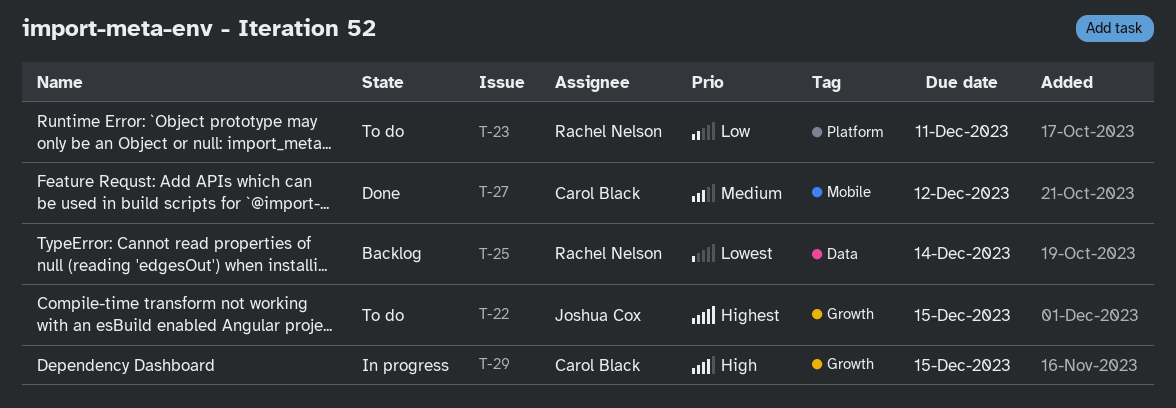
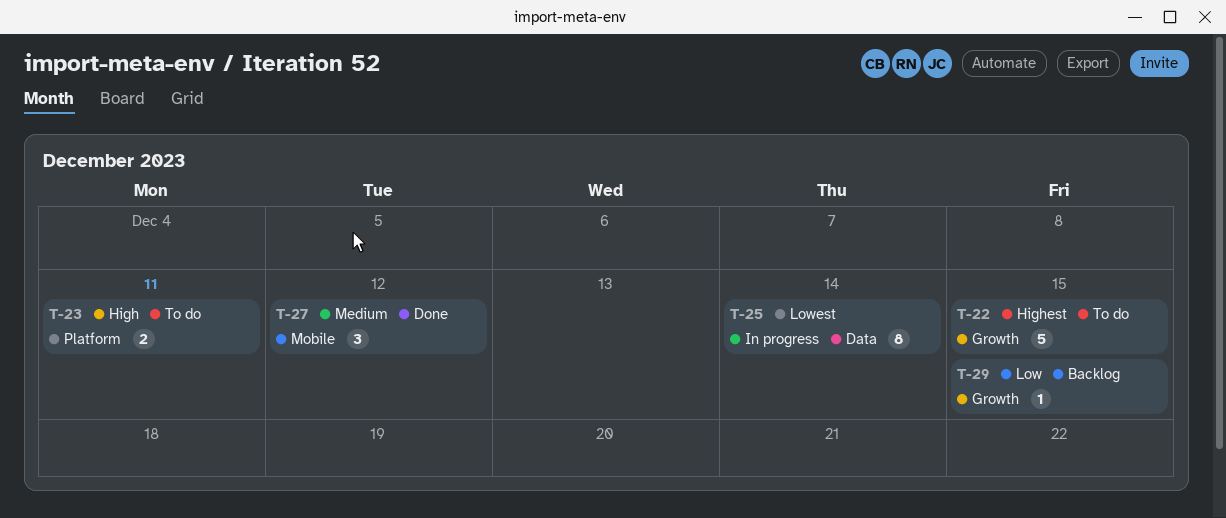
T-23, priority: Low -> High
T-25, status: Backlog -> In progress
T-29, status: In progress -> Backlog
T-29, priority: High -> Low

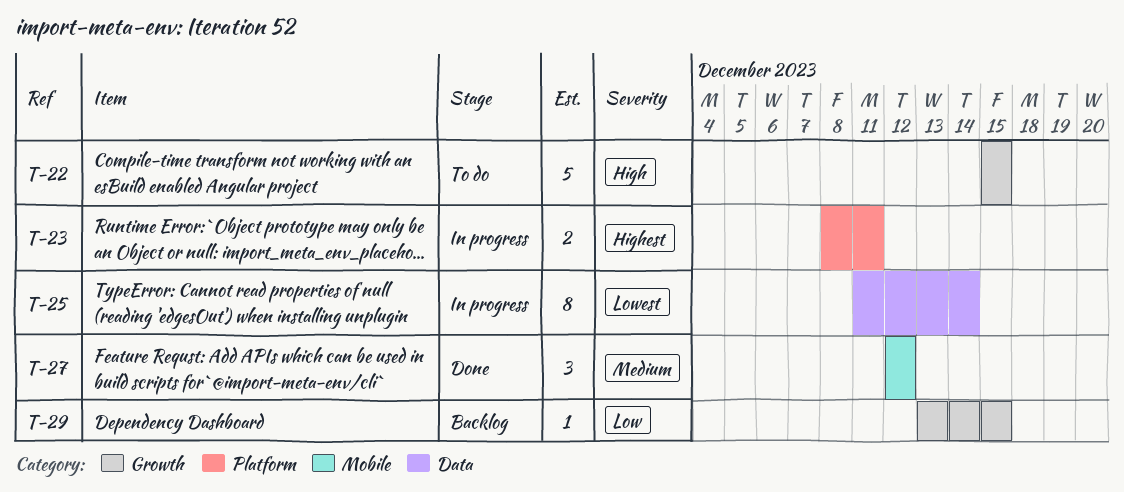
T-22, priority: Highest -> High
T-23, status: To do -> In progress
T-23, priority: High -> Highest

